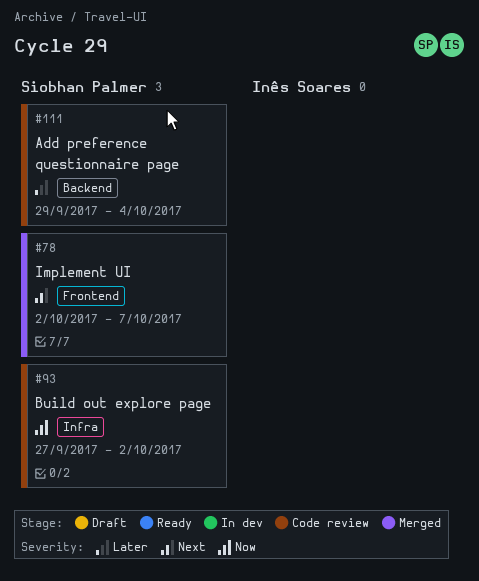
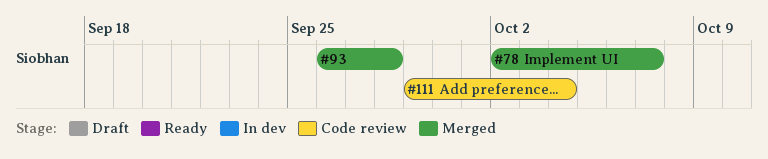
#93, status: Code review -> Merged
#93, start: Sep 27 -> Sep 26
#93, due: Oct 2 -> Sep 28

